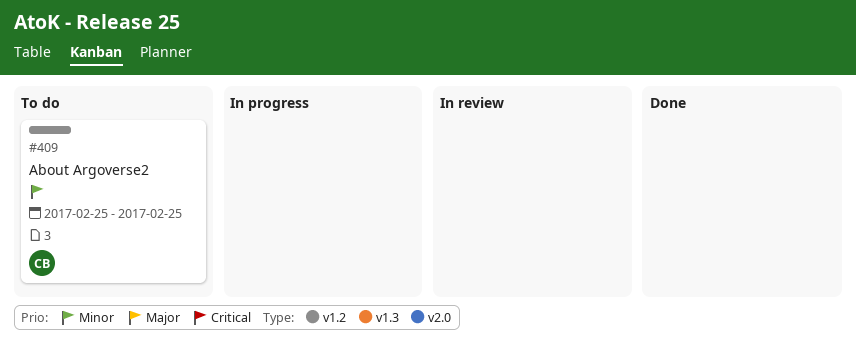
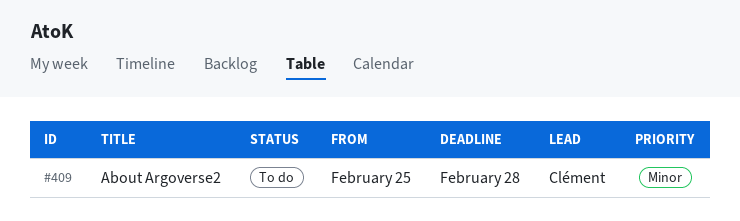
#409, due: Feb 25 -> Feb 28

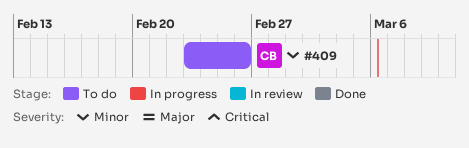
#409, start: Feb 25 -> Feb 23
#409, due: Feb 28 -> Feb 26

